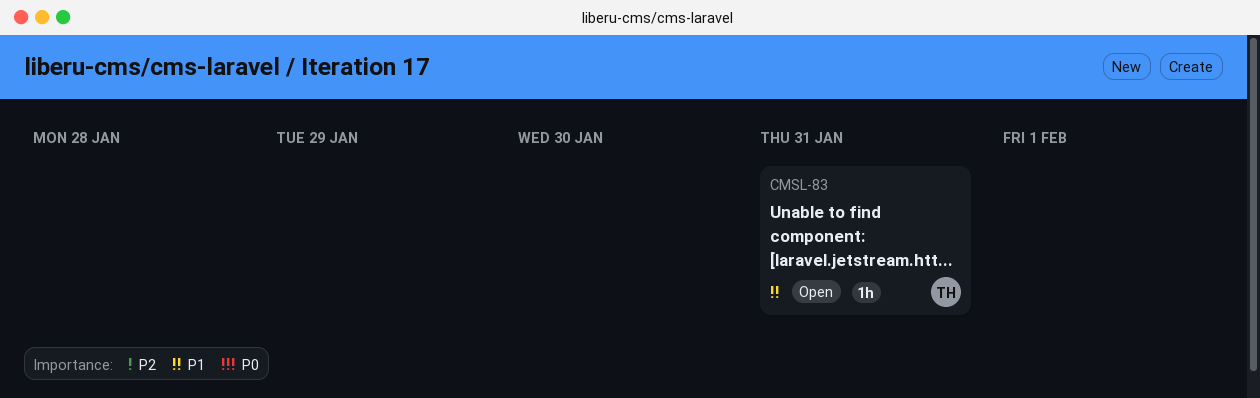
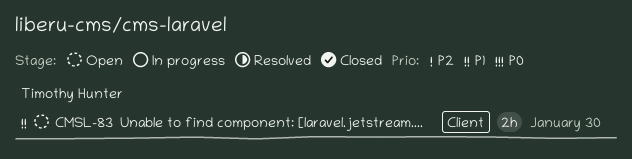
CMSL-83, estimate: 1h -> 2h
CMSL-83, due: Jan 31 -> Jan 30

